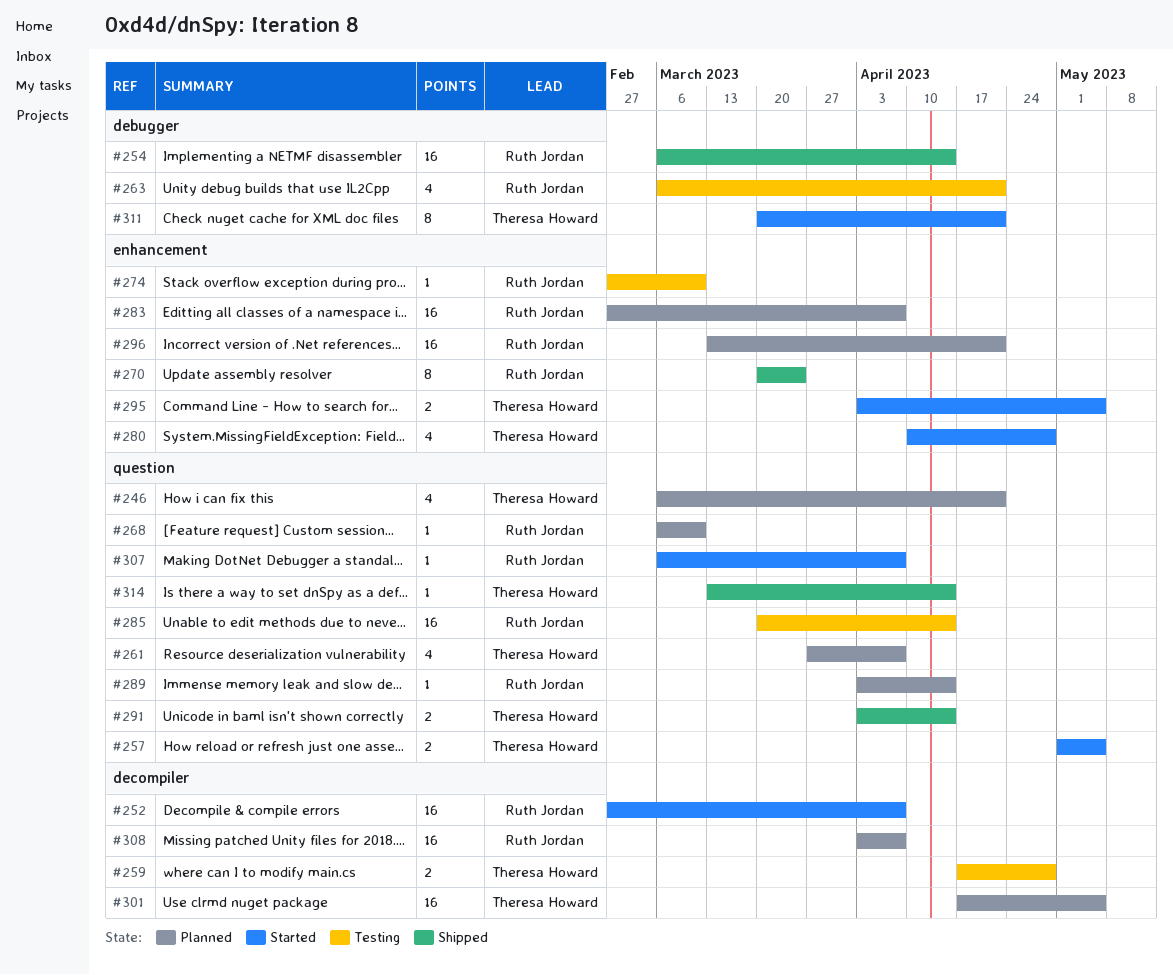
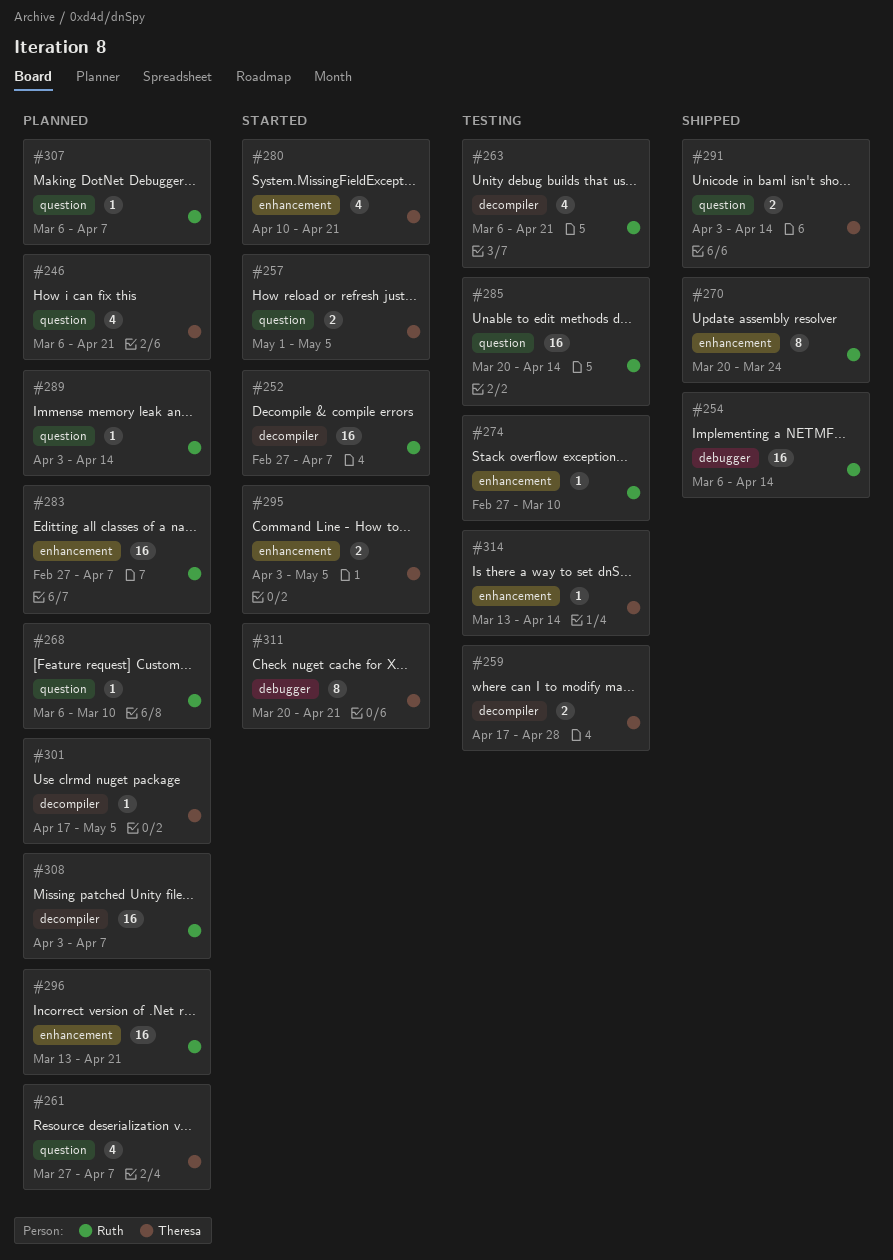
#263, label: debugger -> decompiler
#280, due: Apr 28 -> Apr 21
#301, estimate: 16 -> 1
#307, status: Started -> Planned
#314, status: Shipped -> Testing
#314, label: question -> enhancement

